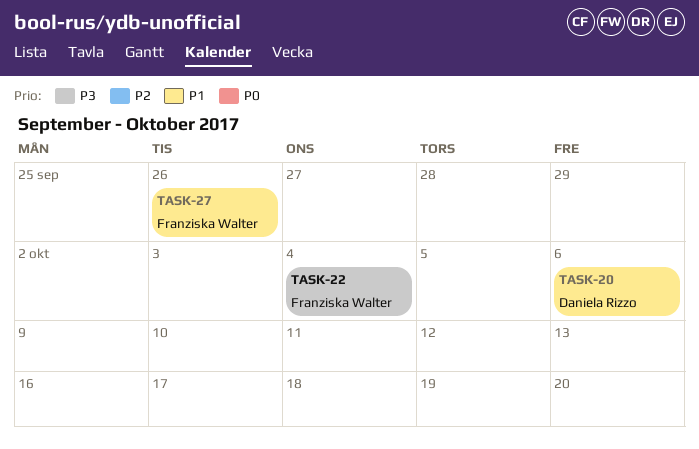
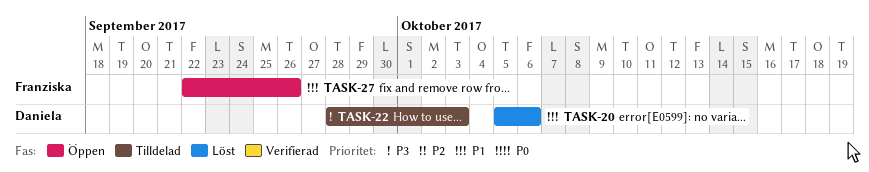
TASK-22, owner: Franziska Walter -> Daniela Rizzo
TASK-22, due: Oct 4 -> Oct 3

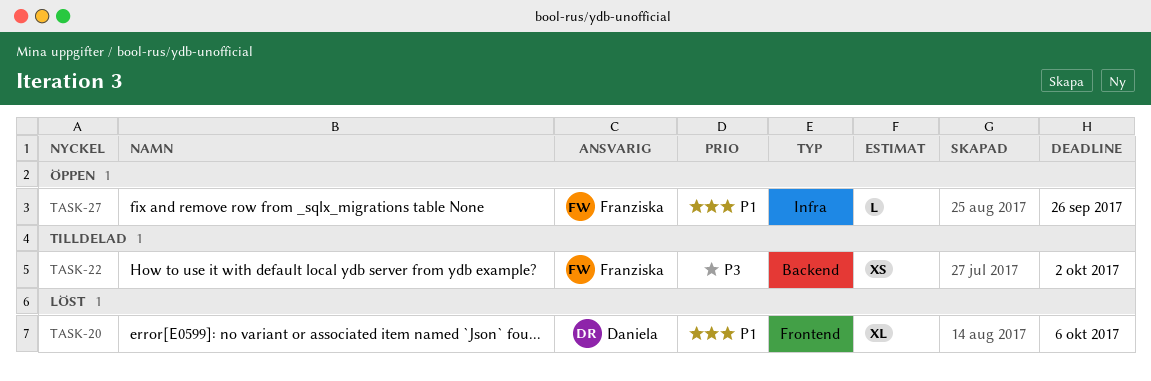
TASK-22, owner: Daniela -> Franziska
TASK-22, due: Oct 3 -> Oct 2

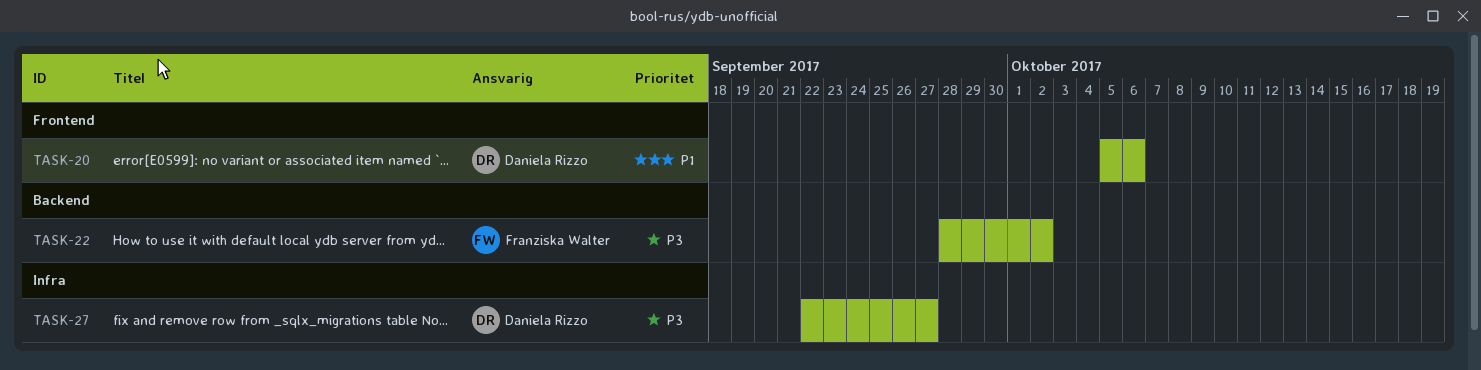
TASK-27, owner: Franziska Walter -> Daniela Rizzo
TASK-27, priority: P1 -> P3
TASK-27, due: Sep 26 -> Sep 27

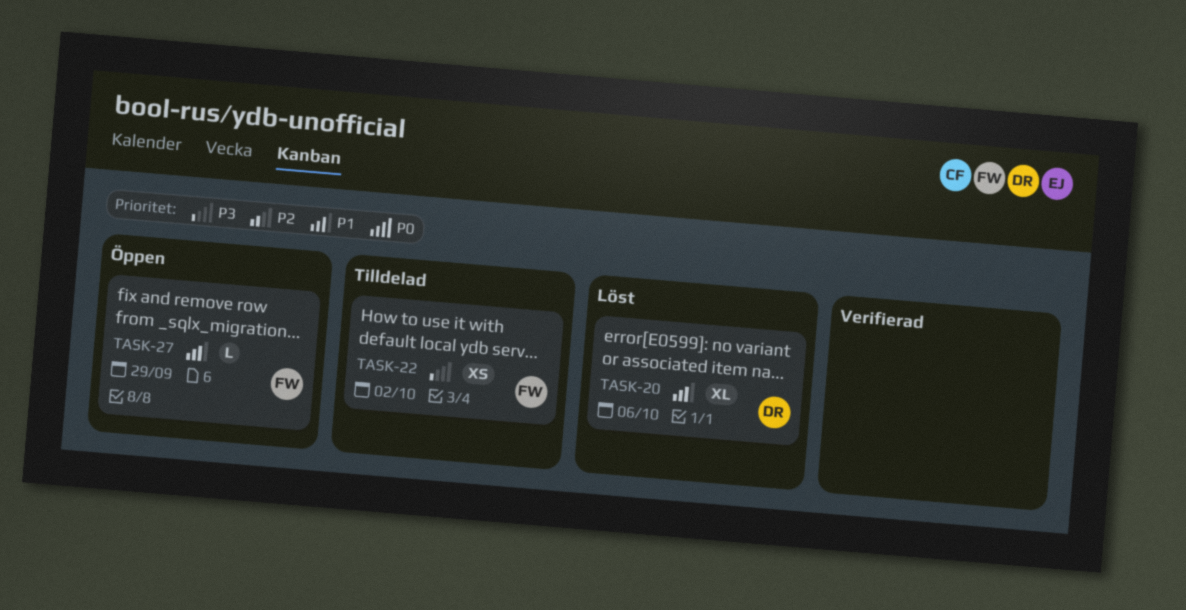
TASK-27, owner: Daniela Rizzo -> Franziska Walter
TASK-27, priority: P3 -> P1
TASK-27, due: Sep 27 -> Sep 29

